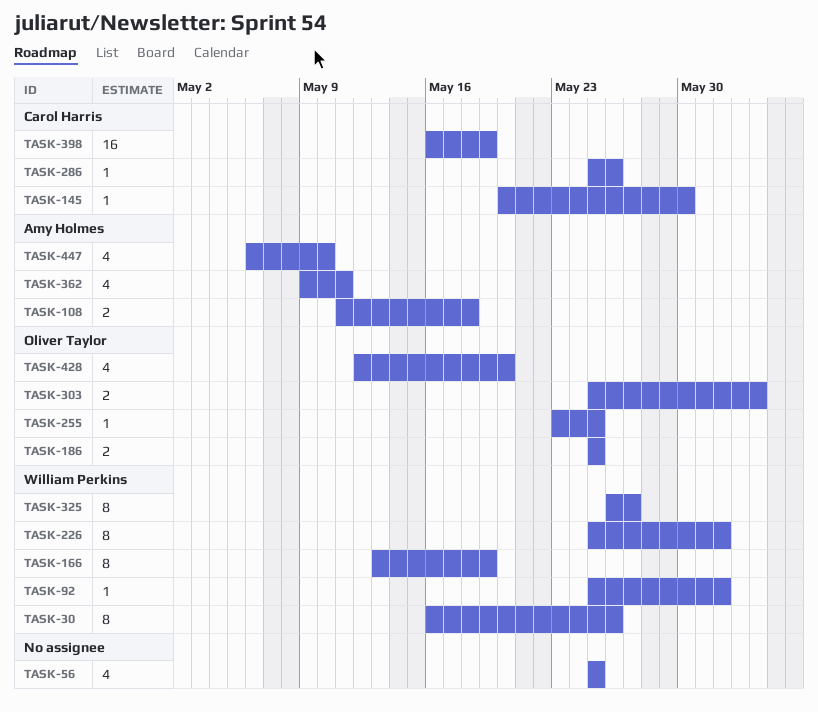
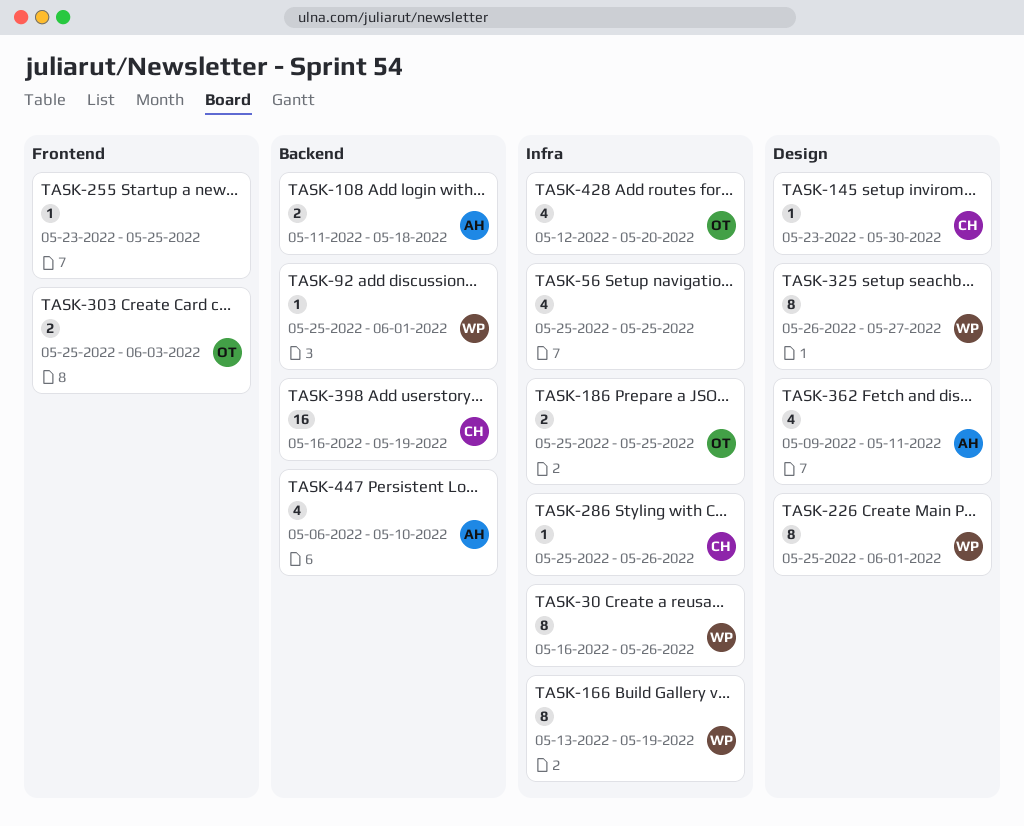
TASK-145, start: May 20 -> May 23
TASK-255, owner: Oliver Taylor -> none

